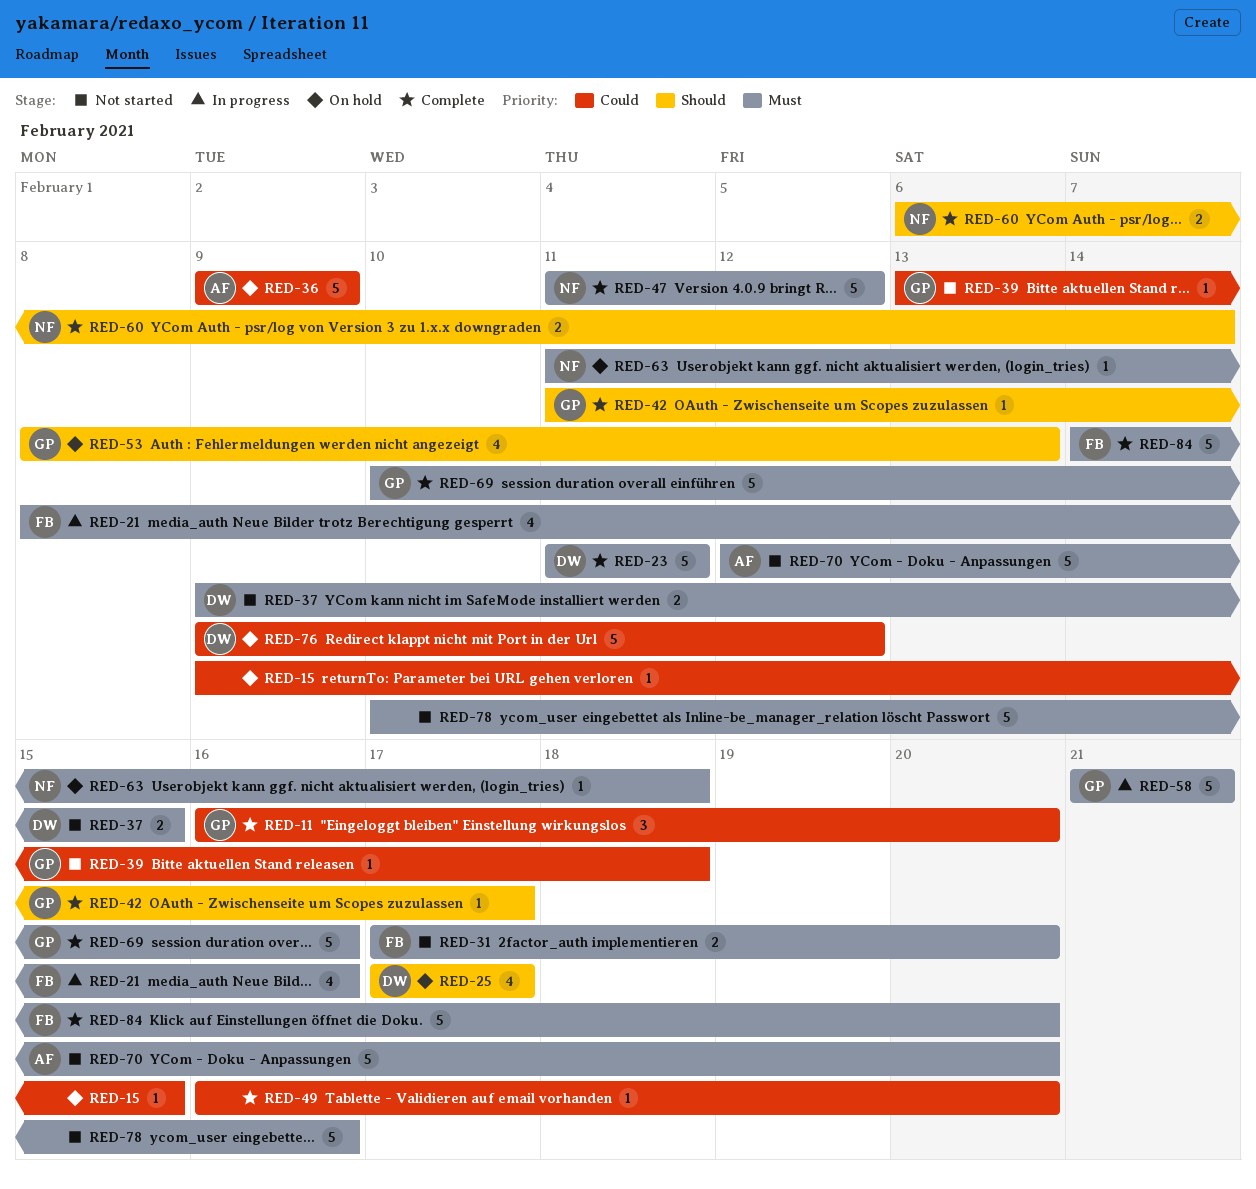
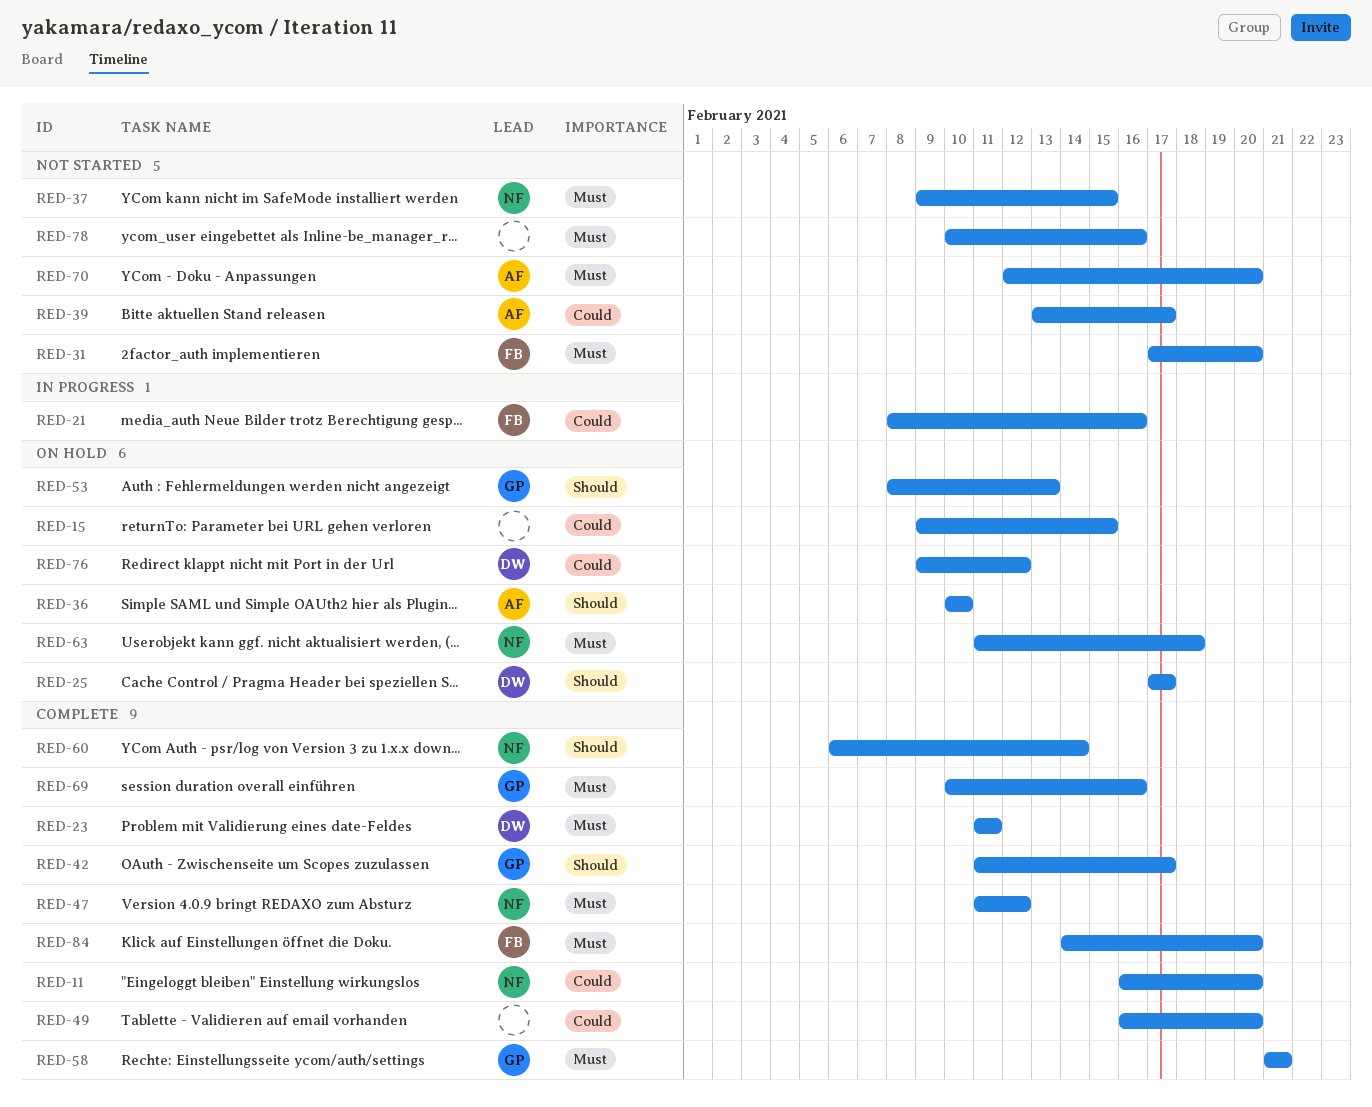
RED-11, owner: GP -> NF
RED-21, priority: Must -> Could
RED-36, priority: Could -> Should
RED-36, start: Feb 9 -> Feb 10
RED-36, due: Feb 9 -> Feb 10
RED-37, owner: DW -> NF
RED-39, owner: GP -> AF
RED-39, due: Feb 18 -> Feb 17
RED-58, status: In progress -> Complete

